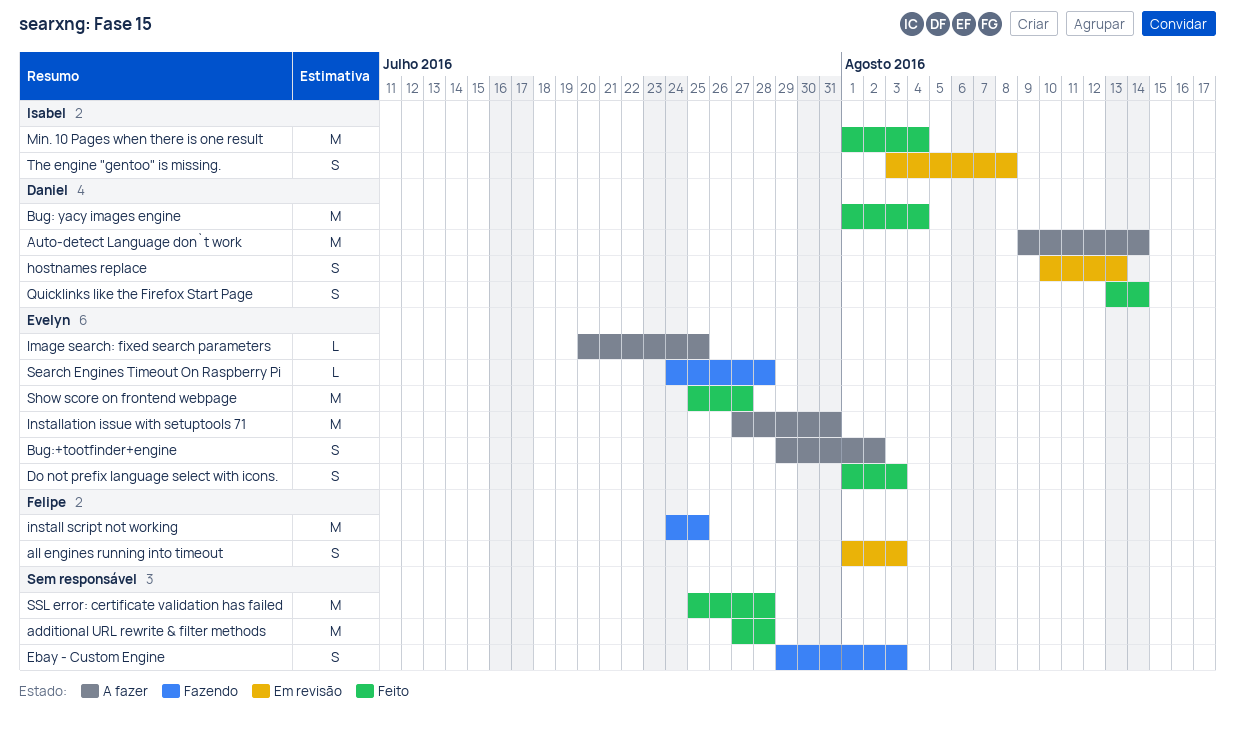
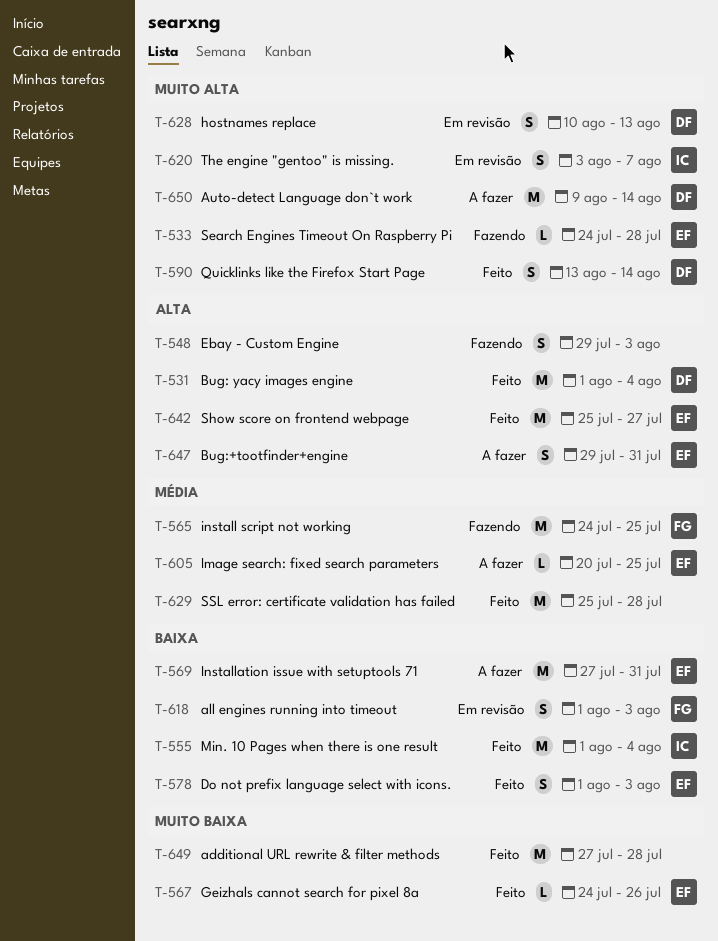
Bug:+tootfinder+engine, due: Aug 2 -> Jul 31
Geizhals cannot search for pixel 8a: none -> present
The engine "gentoo" is missing., due: Aug 8 -> Aug 7

